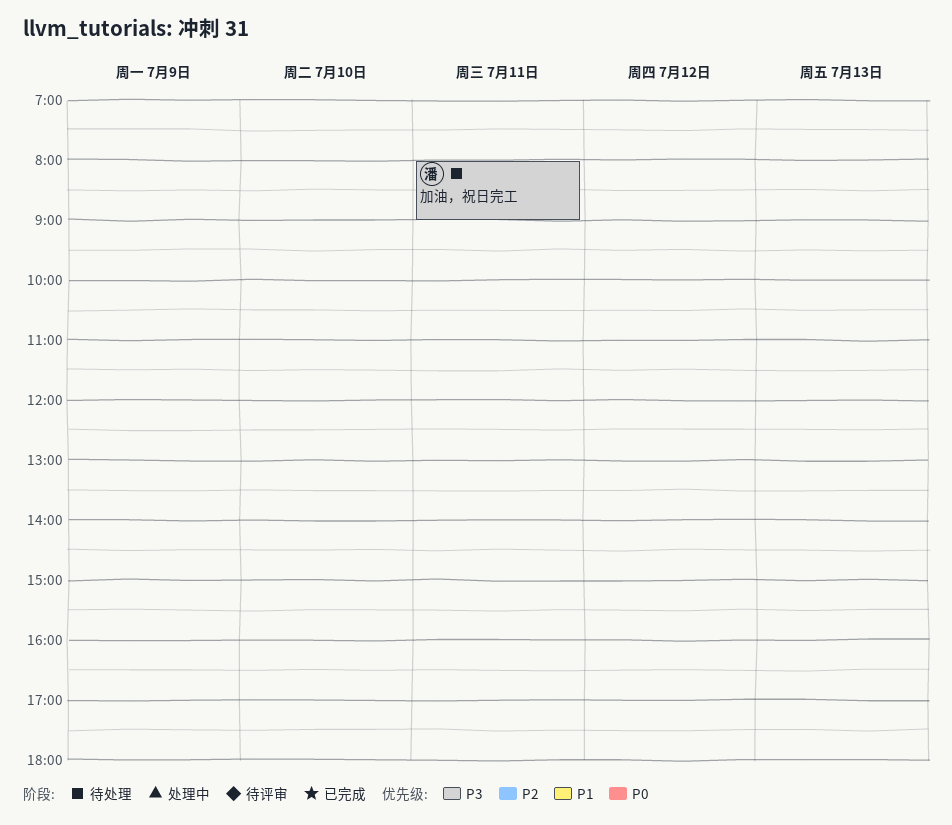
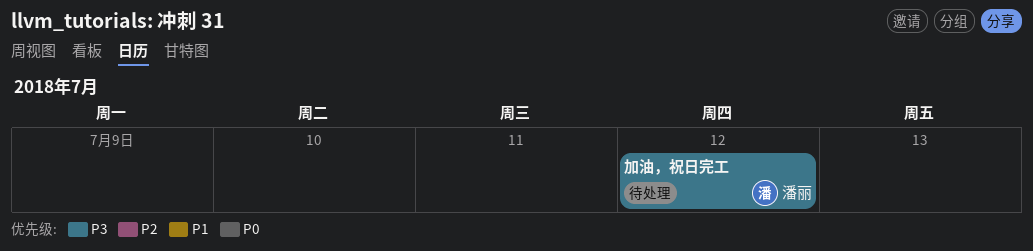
加油，祝日完工, day: Jul 11 -> Jul 12

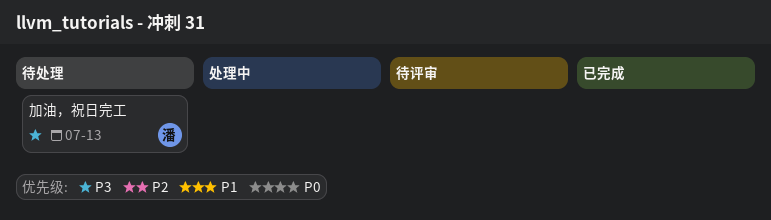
加油，祝日完工, day: Jul 12 -> Jul 13

